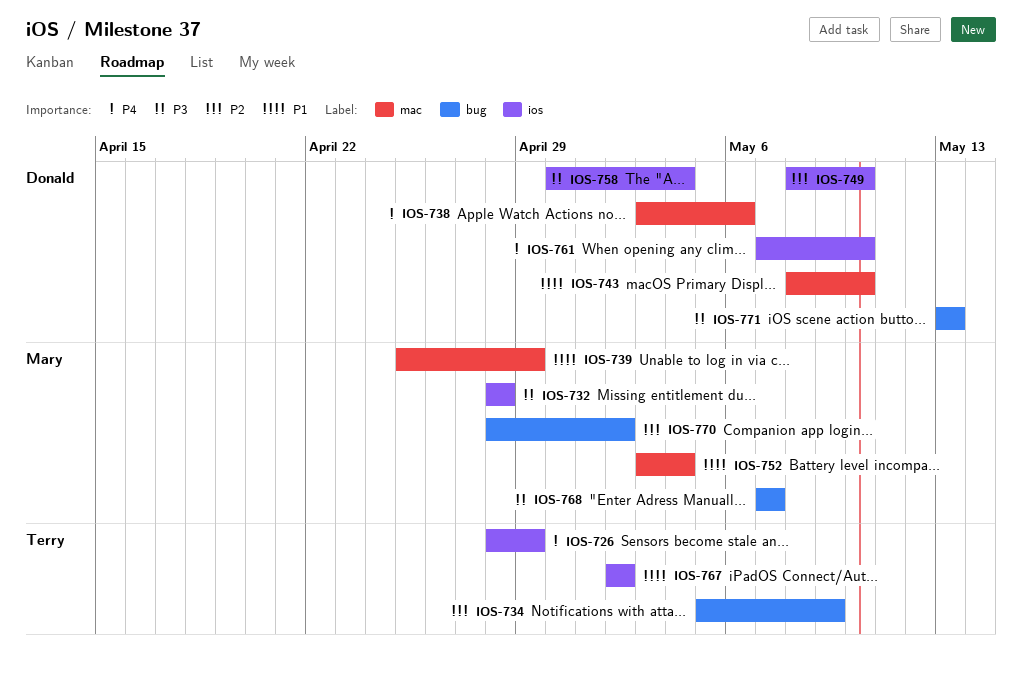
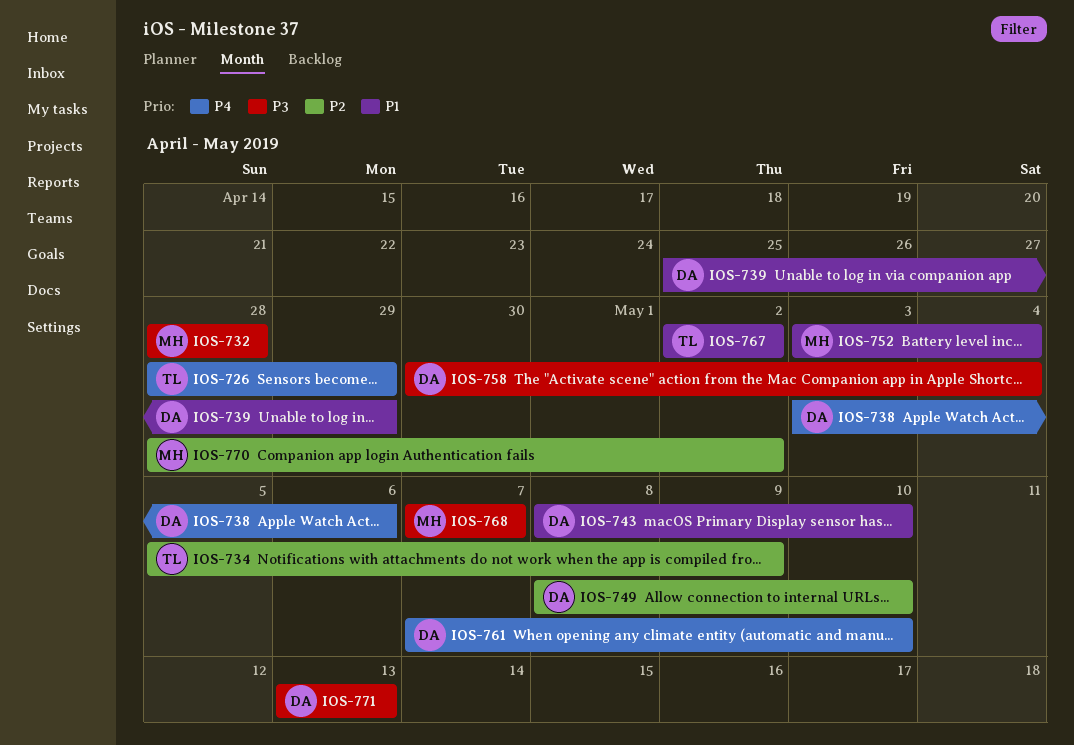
IOS-739, owner: Mary -> Donald

